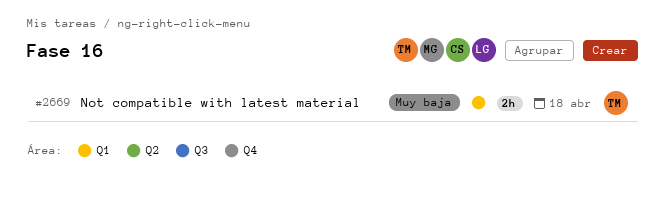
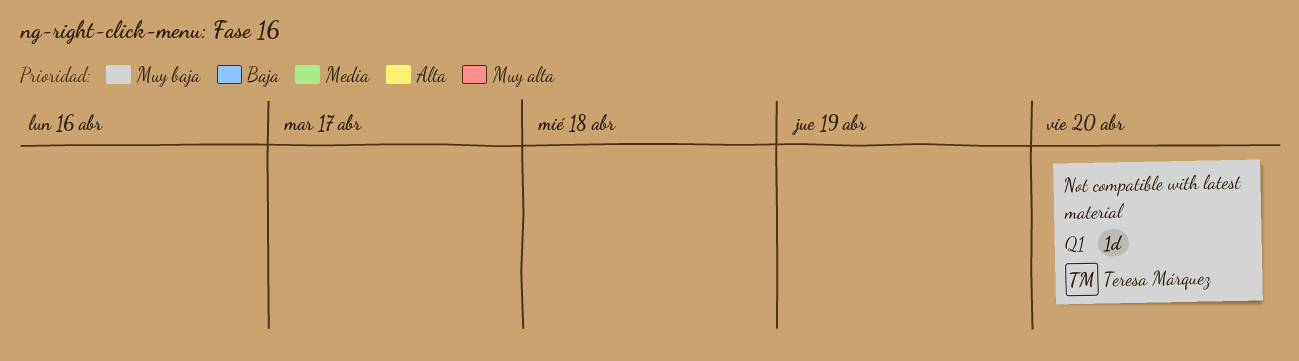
Not compatible with latest material, estimate: 2h -> 1d
Not compatible with latest material, due: Apr 18 -> Apr 20

